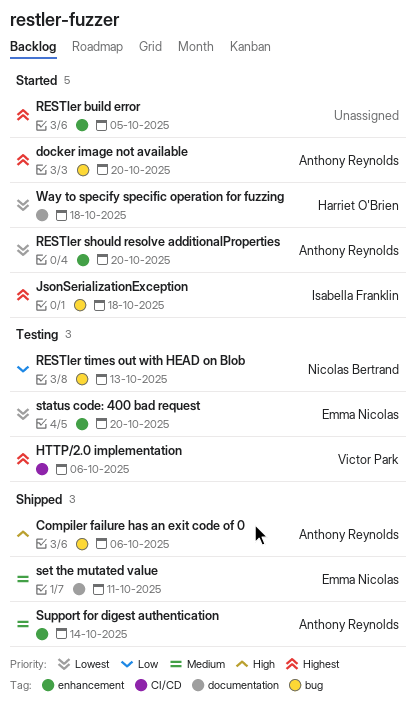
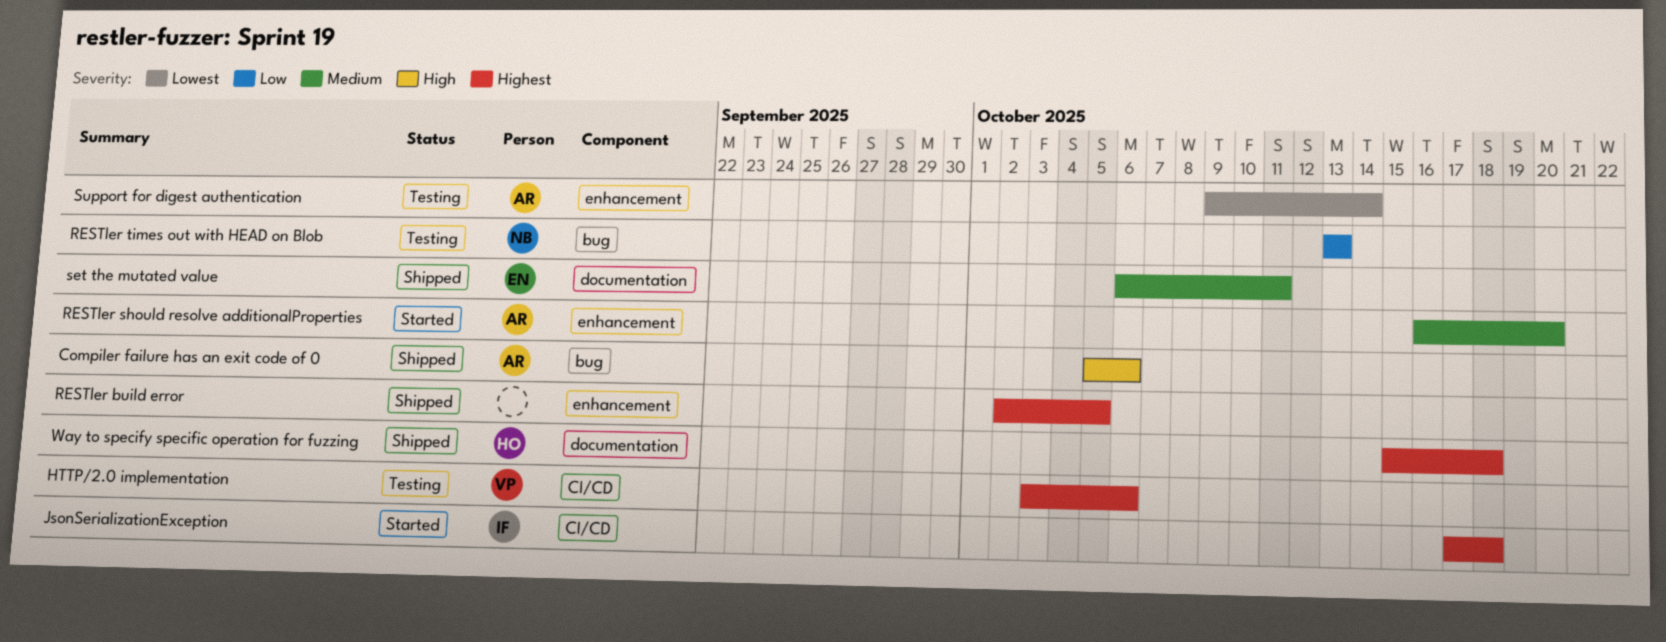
docker image not available: present -> none
JsonSerializationException, label: bug -> CI/CD
RESTler build error, status: Started -> Shipped
RESTler should resolve additionalProperties, priority: Lowest -> Medium
status code: 400 bad request: present -> none
Support for digest authentication, status: Shipped -> Testing
Support for digest authentication, priority: Medium -> Lowest
Way to specify specific operation for fuzzing, status: Started -> Shipped
Way to specify specific operation for fuzzing, priority: Lowest -> Highest

